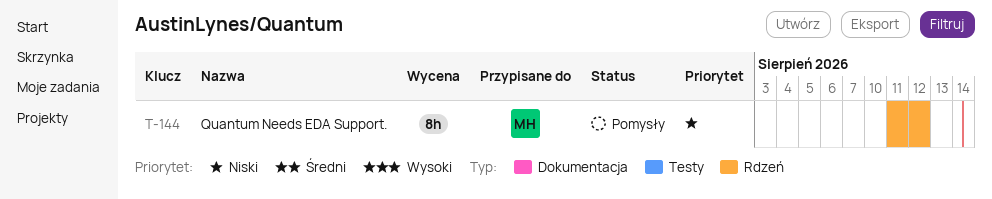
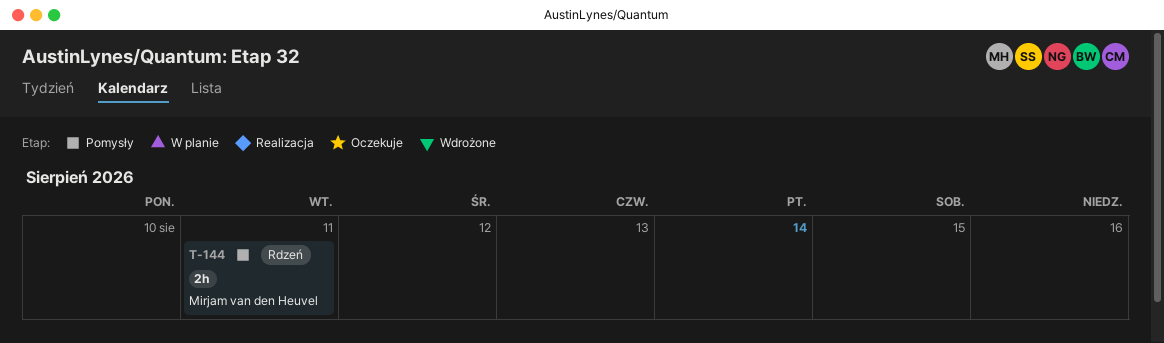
T-144, estimate: 8h -> 2h
T-144, due: Aug 12 -> Aug 11

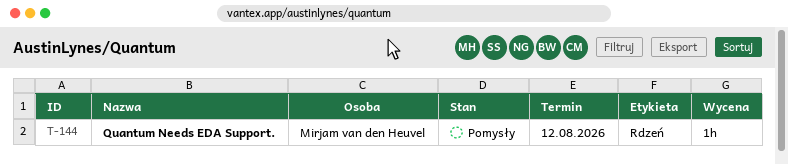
T-144, estimate: 2h -> 1h
T-144, due: Aug 11 -> Aug 12

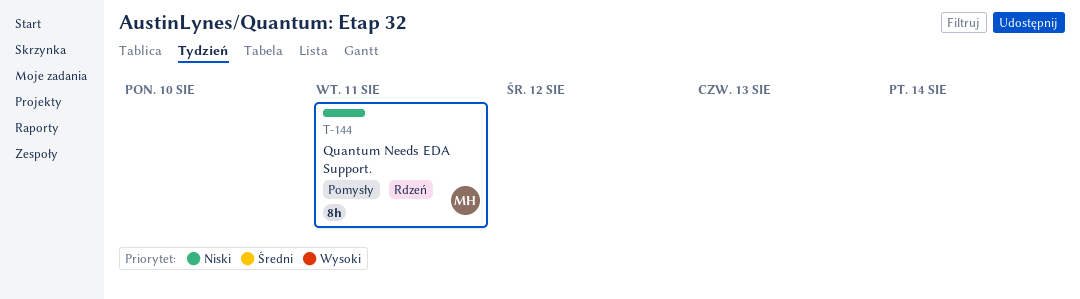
T-144, estimate: 1h -> 8h
T-144, due: Aug 12 -> Aug 11

